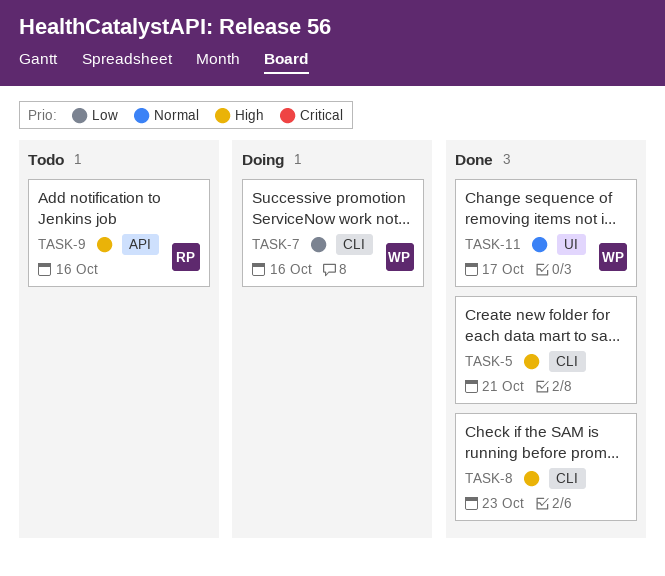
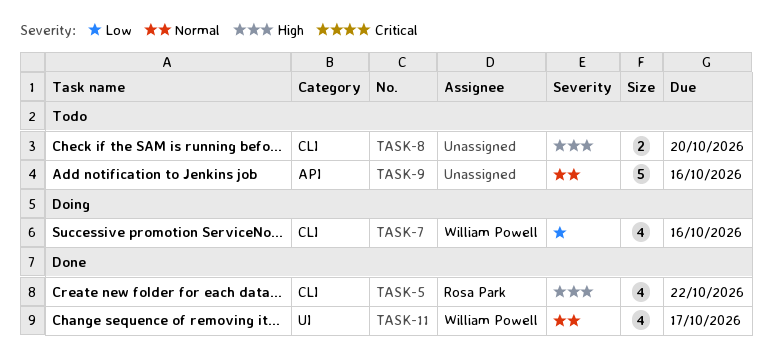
TASK-5, owner: none -> Rosa Park
TASK-5, due: Oct 21 -> Oct 22
TASK-8, status: Done -> Todo
TASK-8, due: Oct 23 -> Oct 20
TASK-9, owner: Rosa Park -> none
TASK-9, priority: High -> Normal

